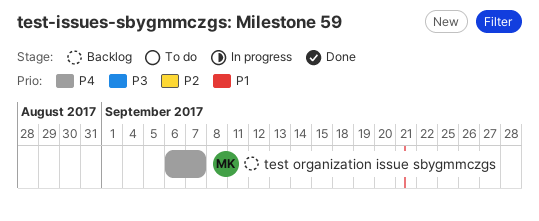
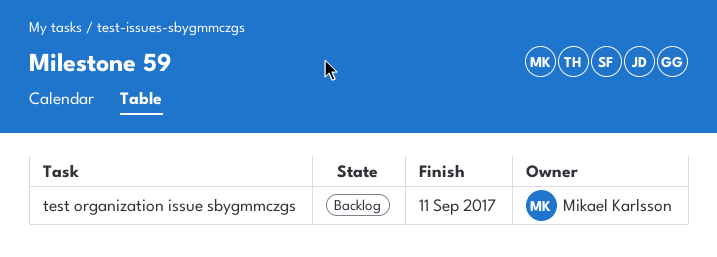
test organization issue sbygmmczgs, due: Sep 7 -> Sep 11

